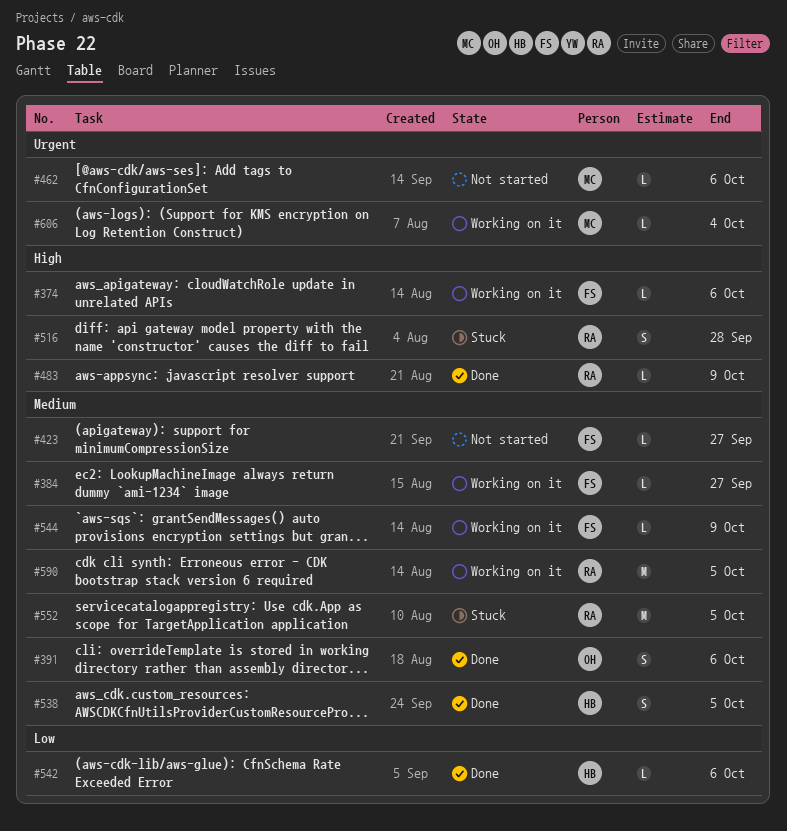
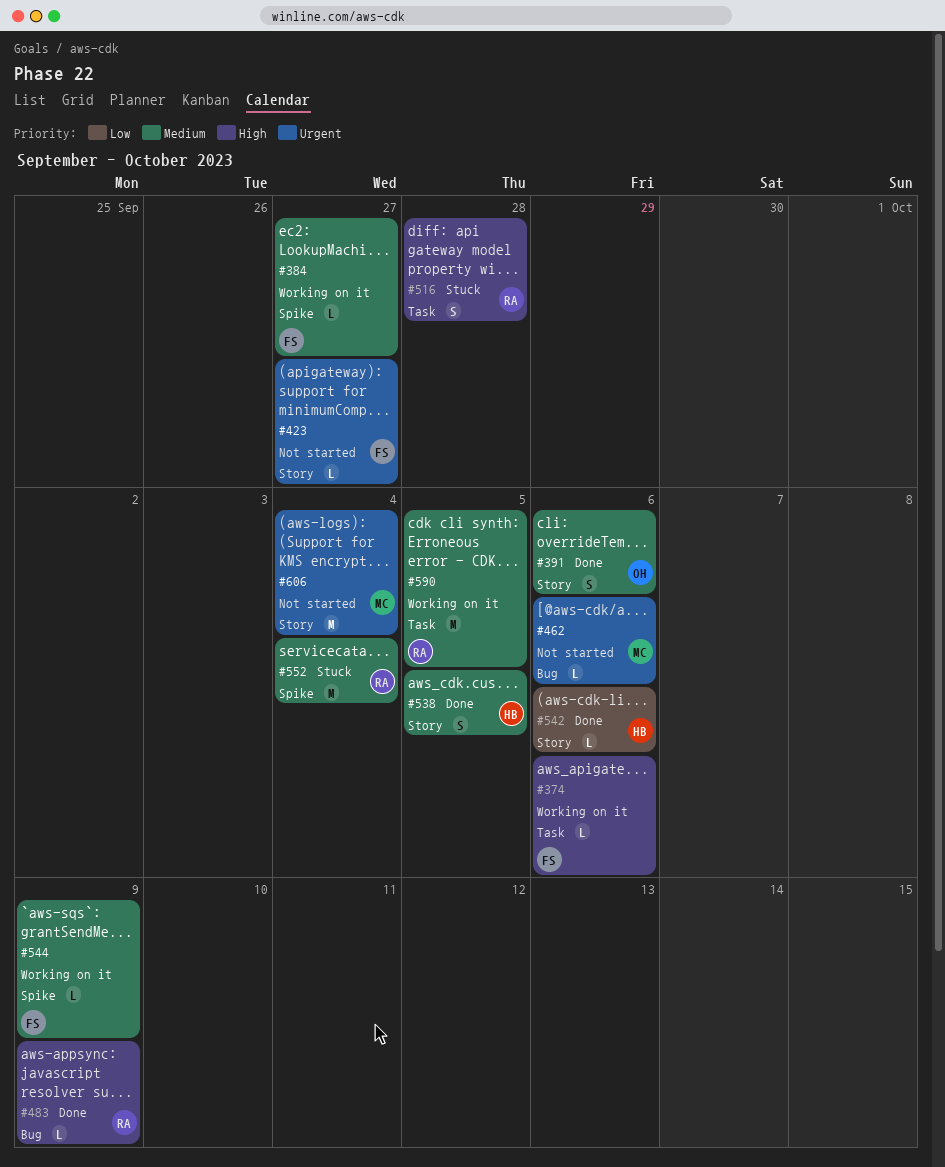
#423, priority: Medium -> Urgent
#552, due: Oct 5 -> Oct 4
#606, status: Working on it -> Not started
#606, estimate: L -> M

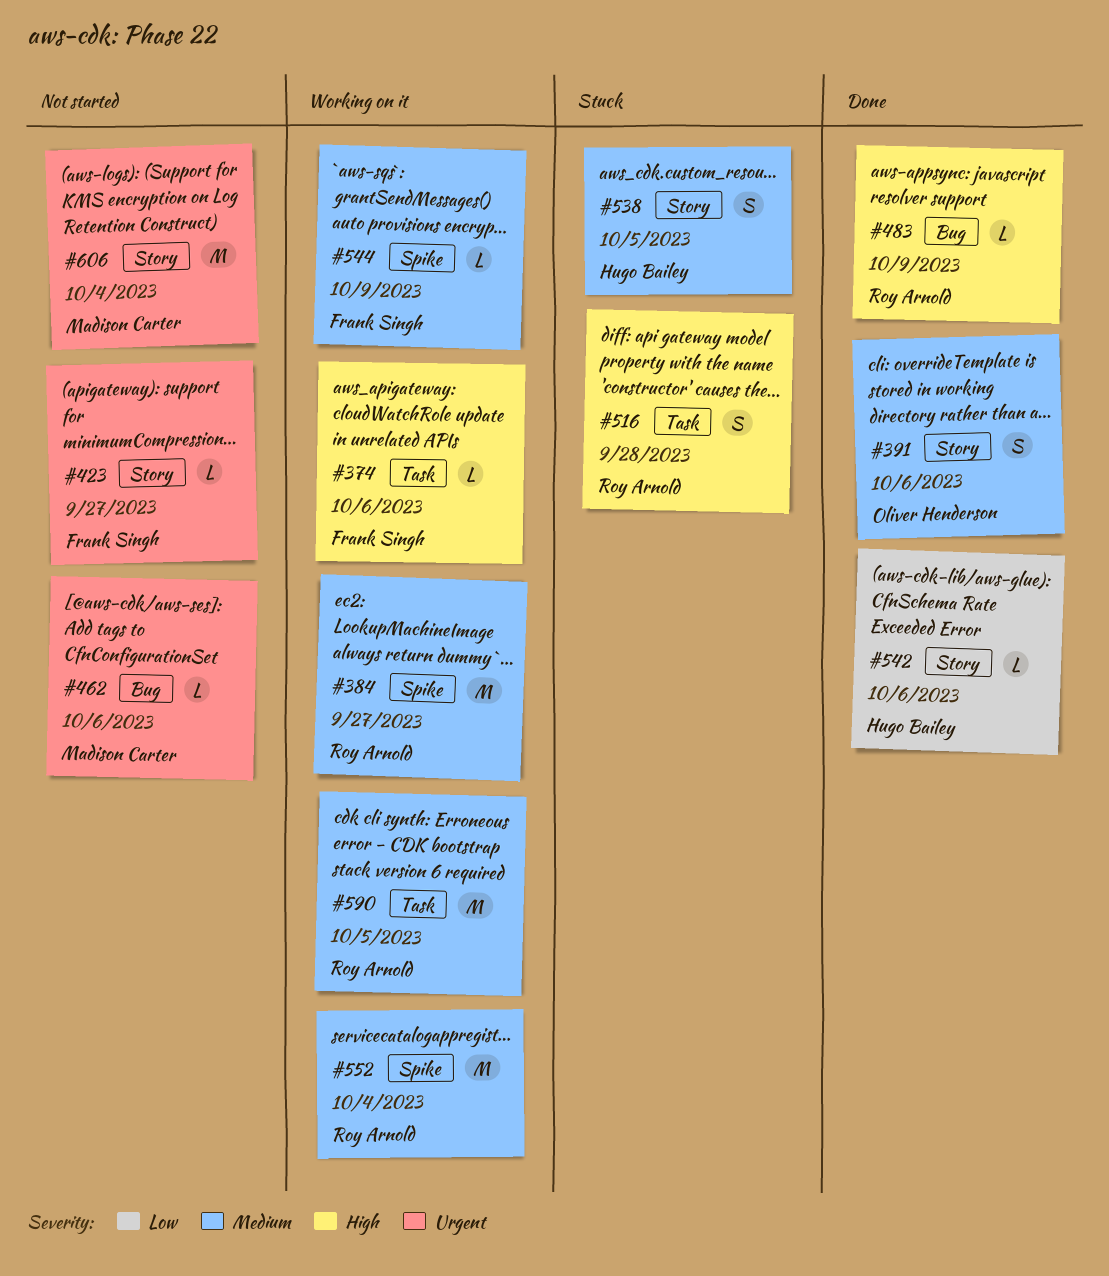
#384, owner: Frank Singh -> Roy Arnold
#384, estimate: L -> M
#538, status: Done -> Stuck
#552, status: Stuck -> Working on it

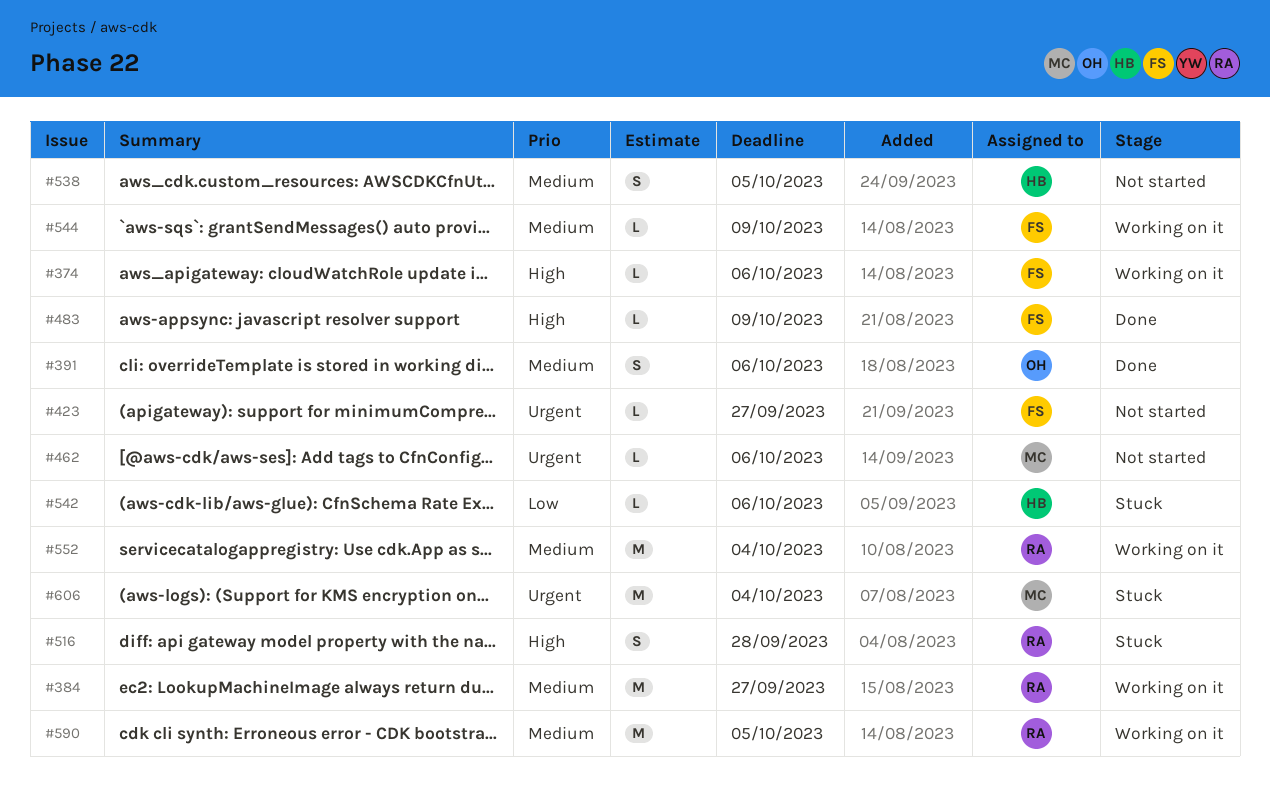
#483, owner: Roy Arnold -> Frank Singh
#538, status: Stuck -> Not started
#542, status: Done -> Stuck
#606, status: Not started -> Stuck

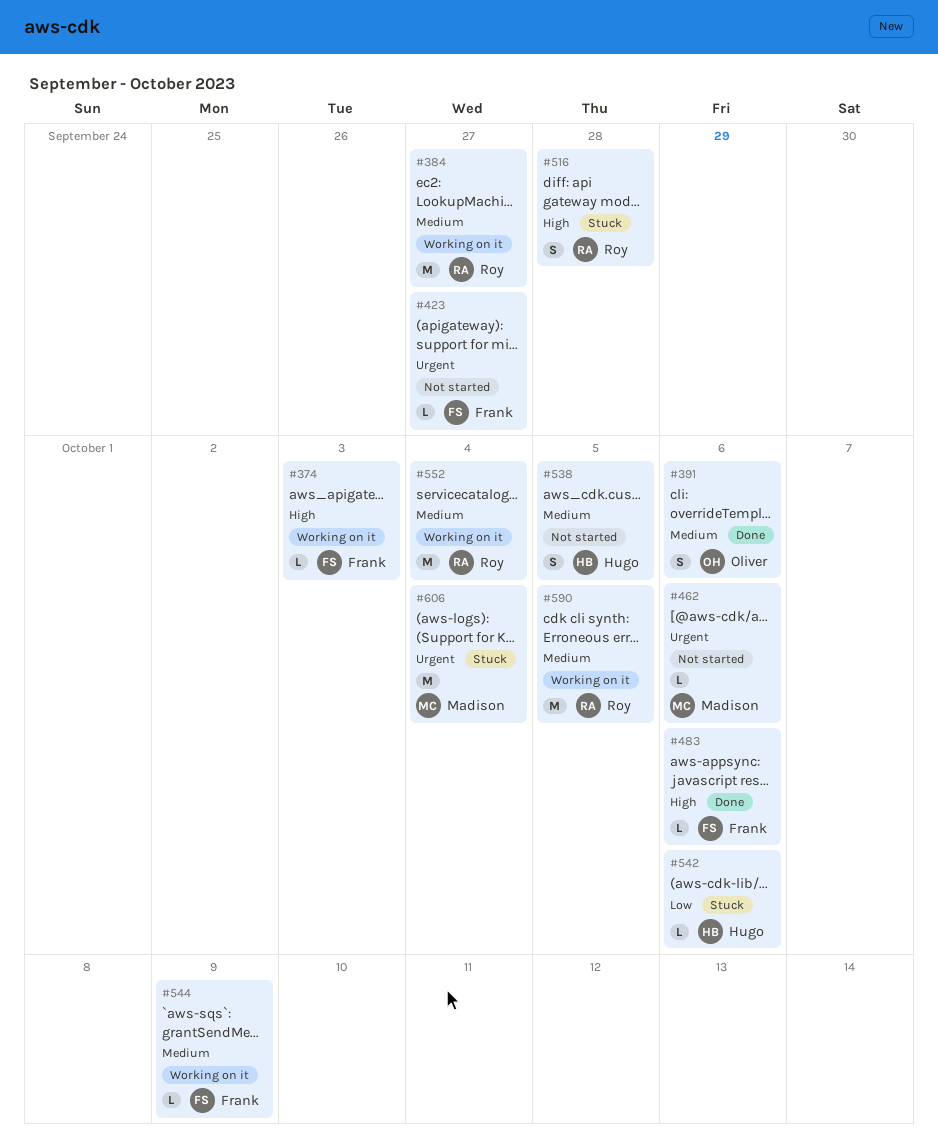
#374, due: Oct 6 -> Oct 3
#483, due: Oct 9 -> Oct 6

